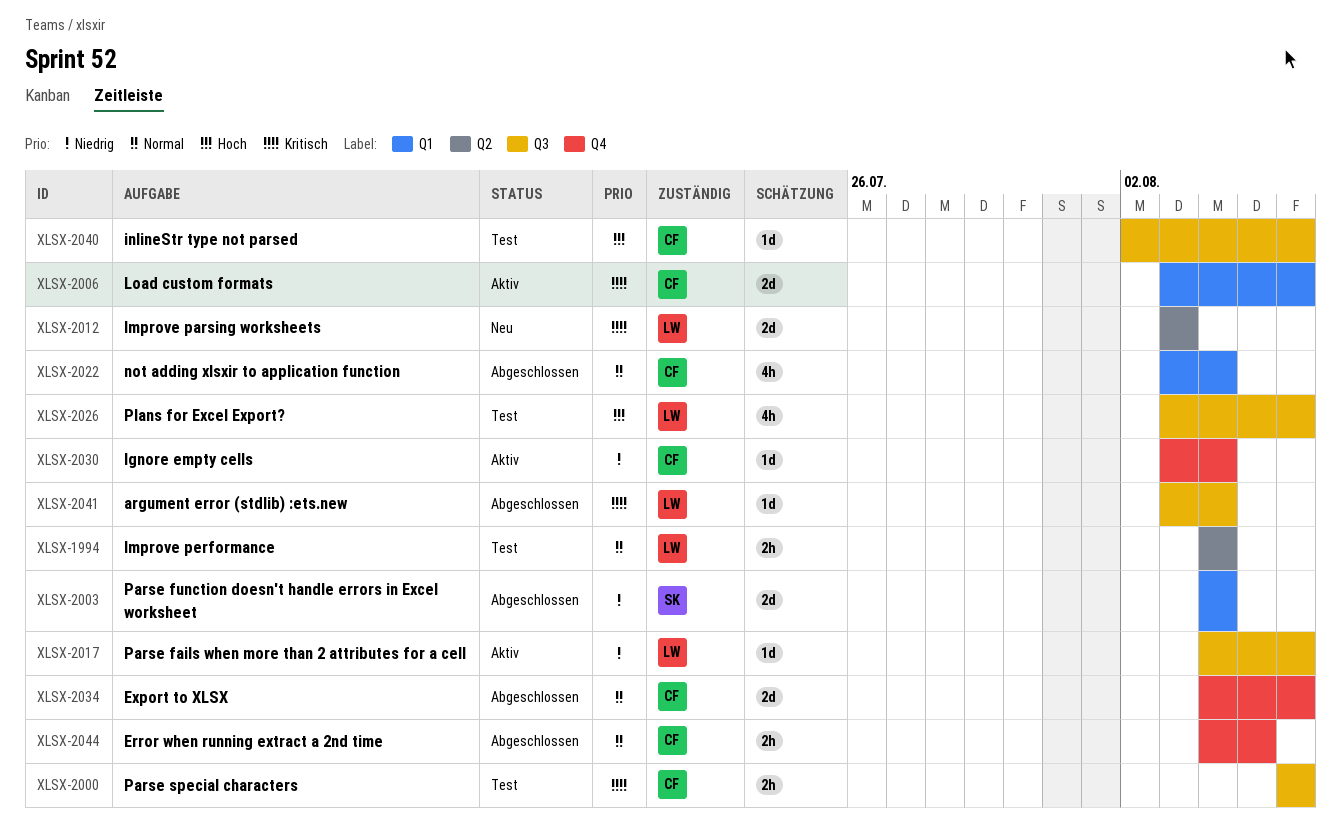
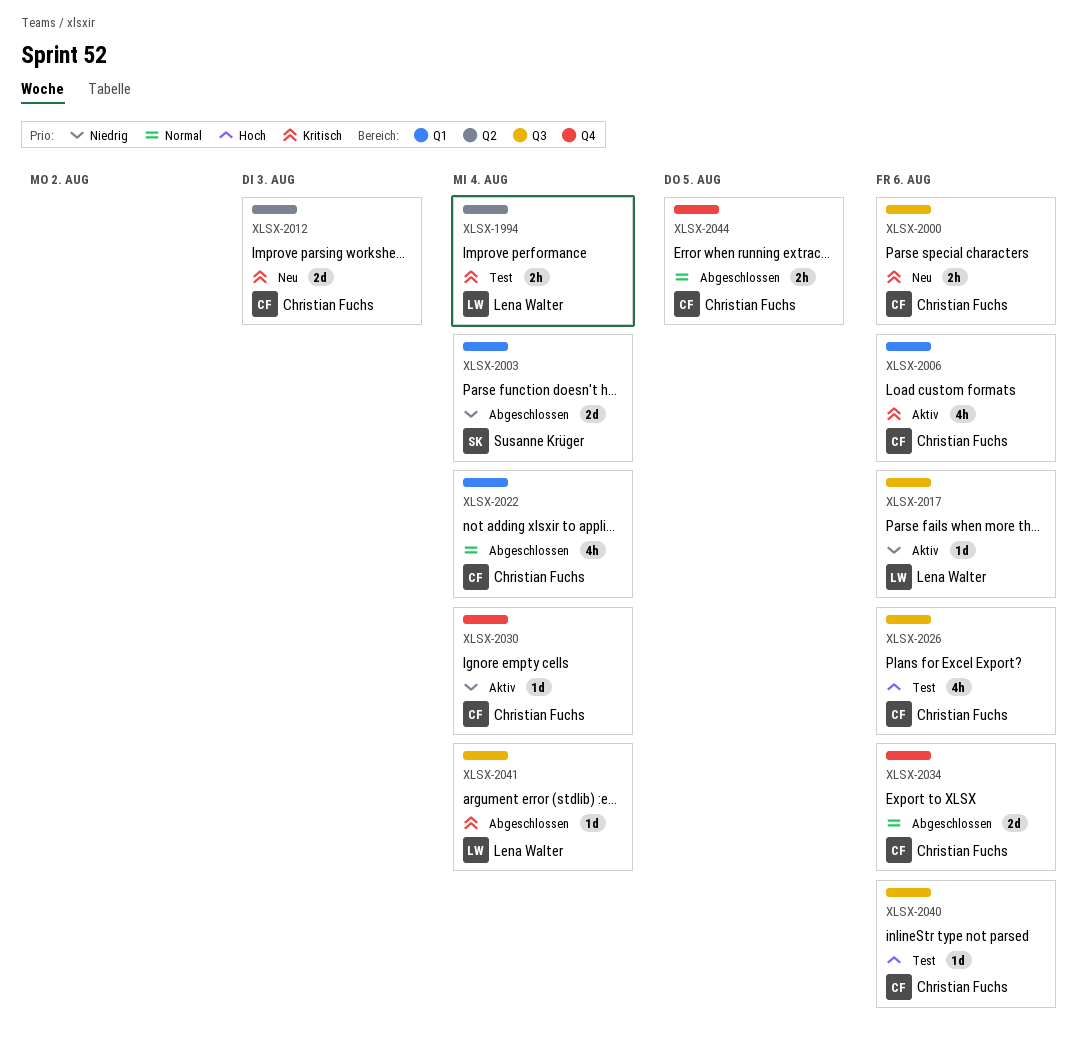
XLSX-1994, priority: Normal -> Kritisch
XLSX-2000, status: Test -> Neu
XLSX-2006, estimate: 2d -> 4h
XLSX-2012, owner: Lena Walter -> Christian Fuchs
XLSX-2026, owner: Lena Walter -> Christian Fuchs

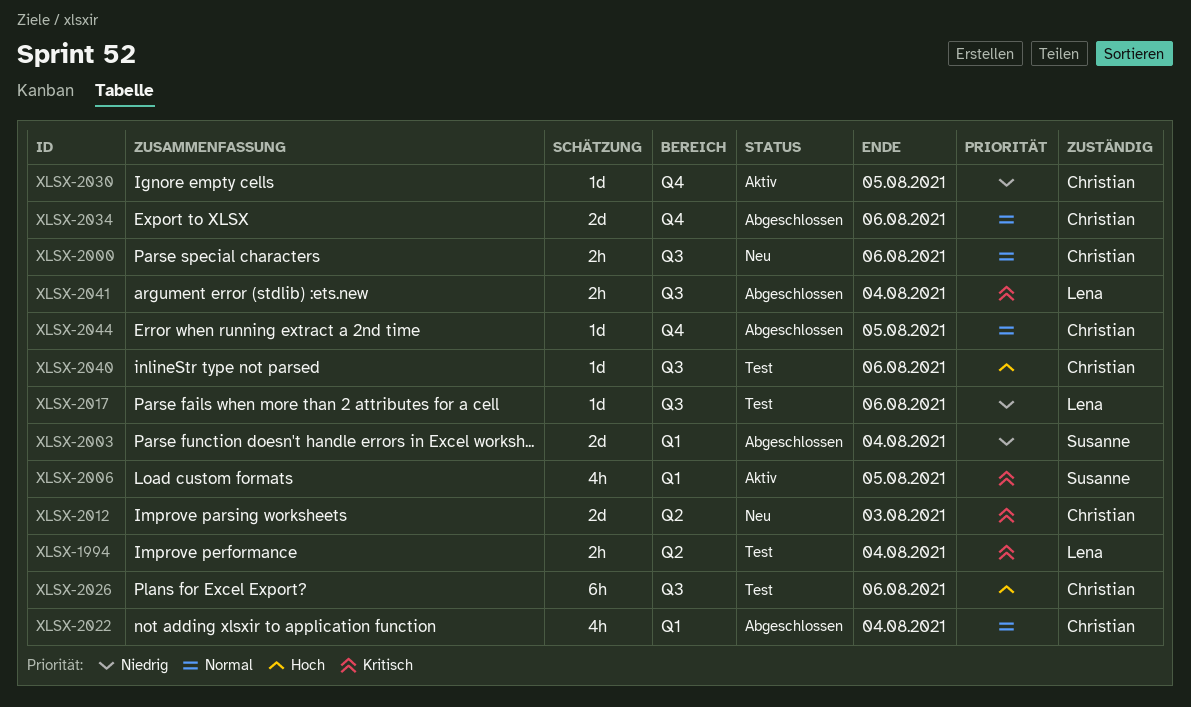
XLSX-2000, priority: Kritisch -> Normal
XLSX-2006, owner: Christian Fuchs -> Susanne Krüger
XLSX-2006, due: Aug 6 -> Aug 5
XLSX-2017, status: Aktiv -> Test
XLSX-2026, estimate: 4h -> 6h
XLSX-2030, due: Aug 4 -> Aug 5
XLSX-2041, estimate: 1d -> 2h
XLSX-2044, estimate: 2h -> 1d

